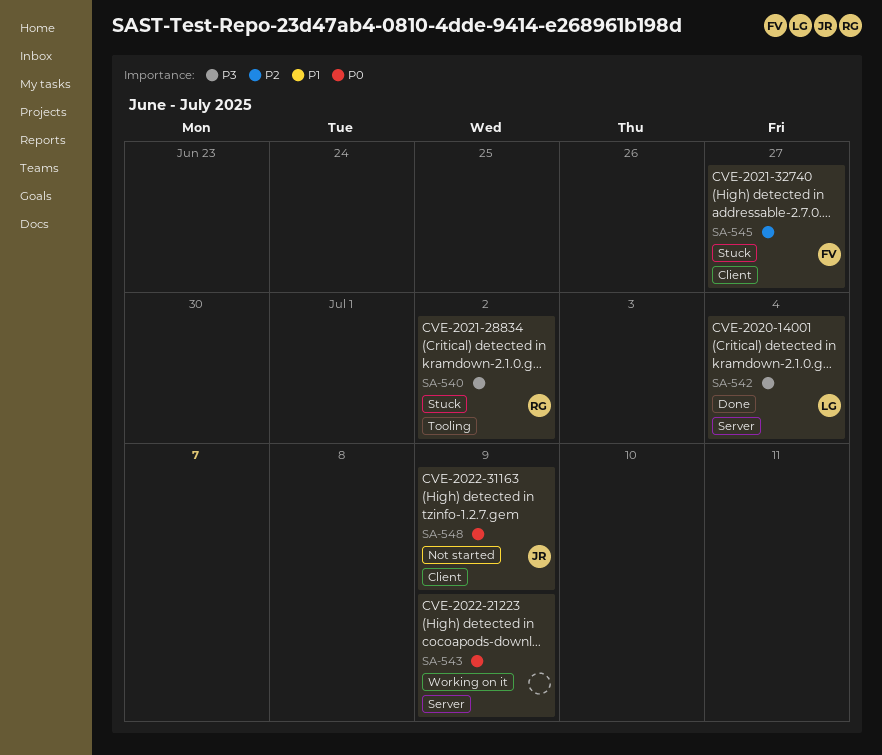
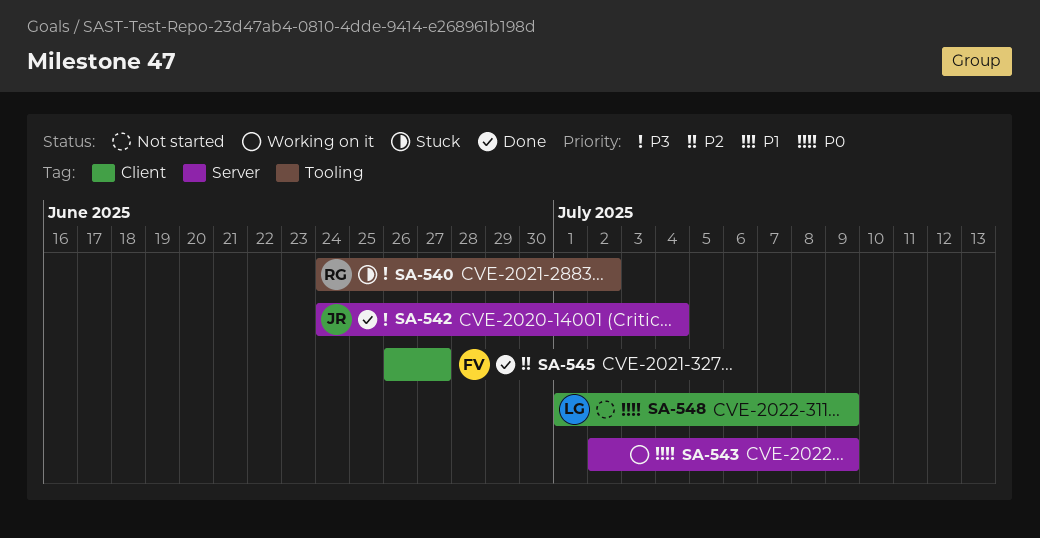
SA-542, owner: LG -> JR
SA-545, status: Stuck -> Done
SA-548, owner: JR -> LG

